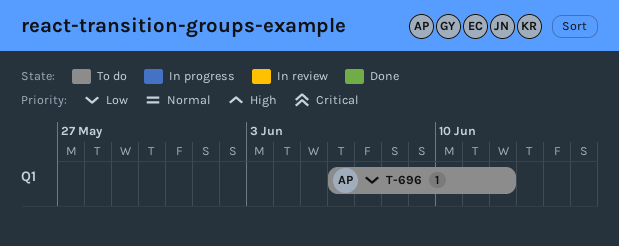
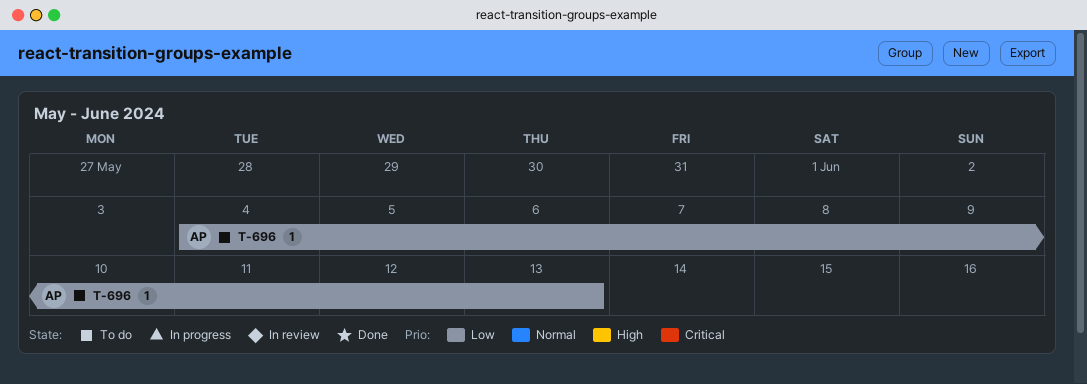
T-696, start: Jun 6 -> Jun 4
T-696, due: Jun 12 -> Jun 13

